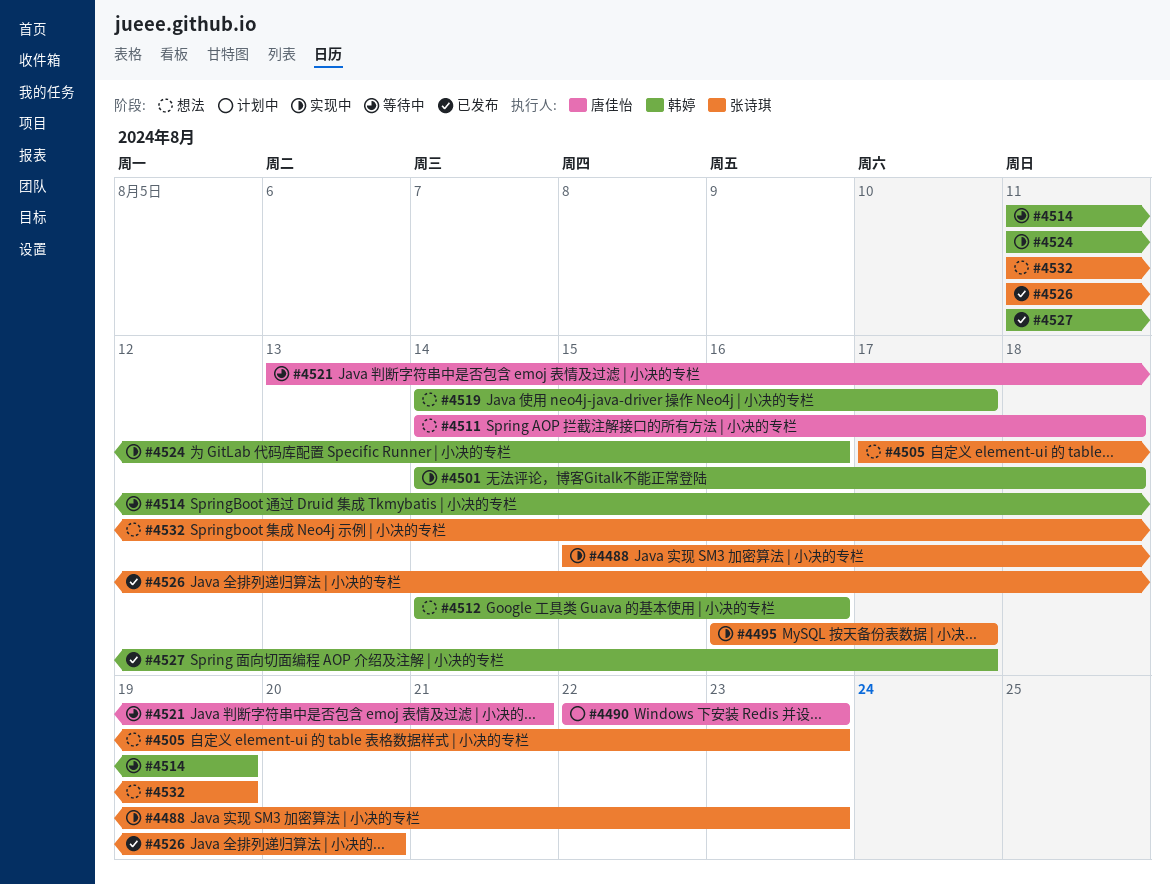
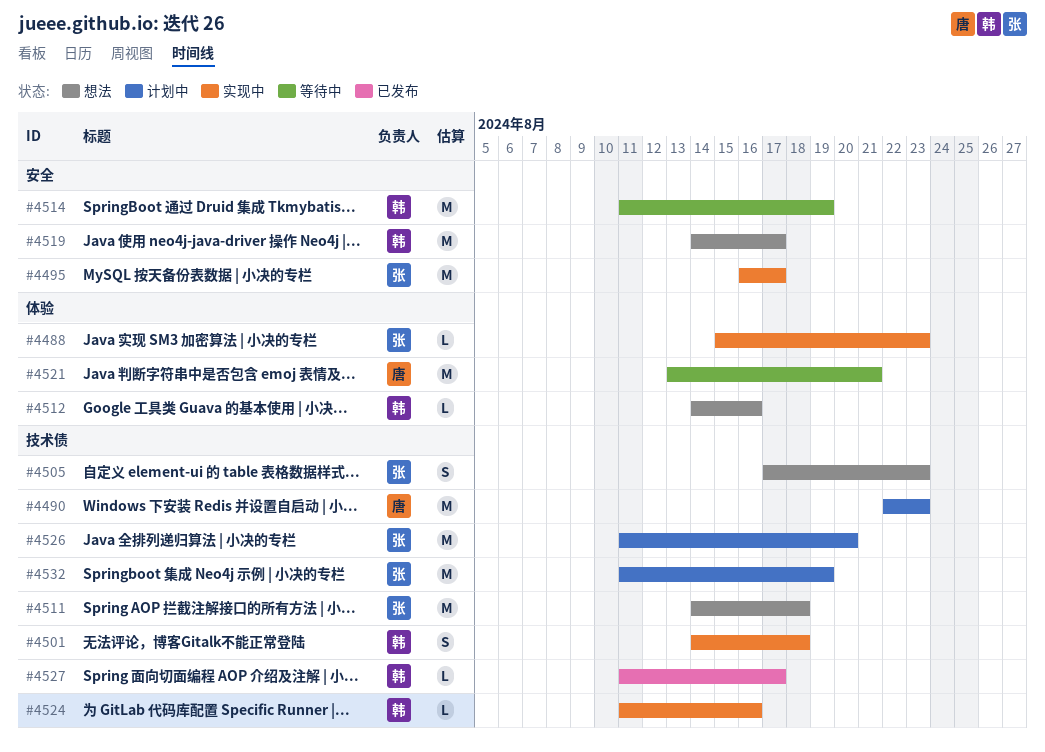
#4511, owner: 唐佳怡 -> 张诗琪
#4526, status: 已发布 -> 计划中
#4532, status: 想法 -> 计划中

